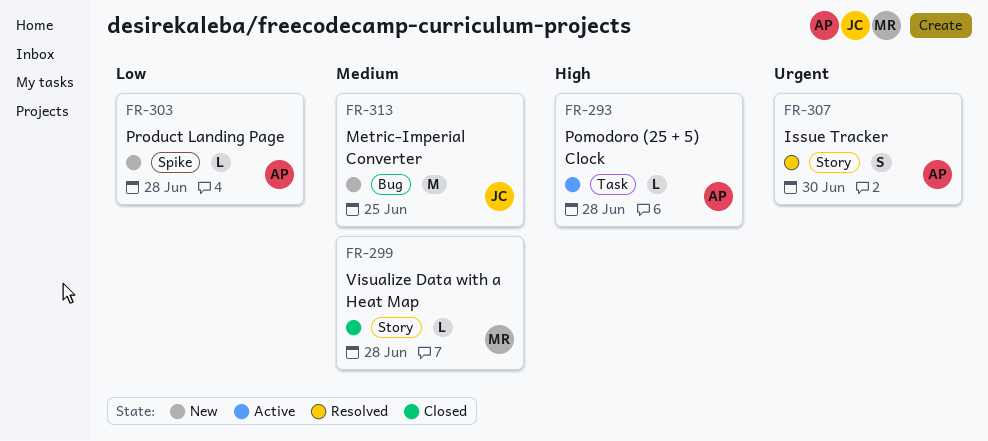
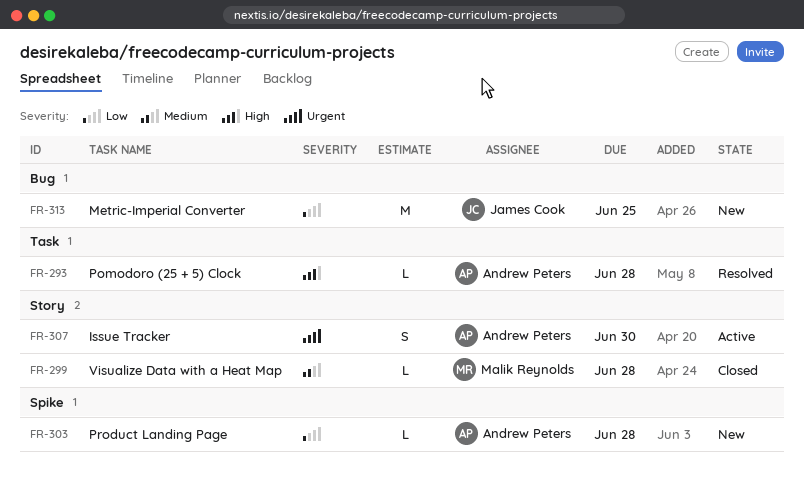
FR-293, status: Active -> Resolved
FR-307, status: Resolved -> Active
FR-313, priority: Medium -> Low

